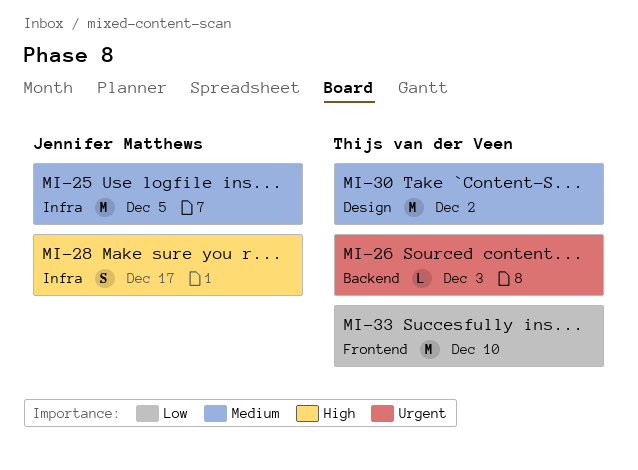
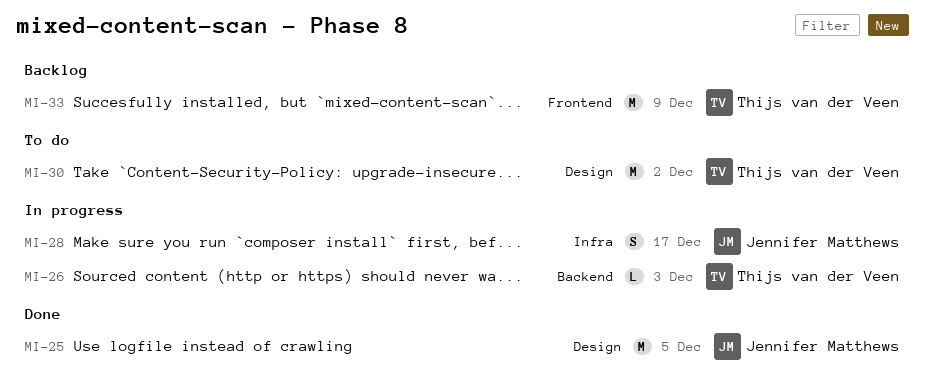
MI-25, label: Infra -> Design
MI-33, due: Dec 10 -> Dec 9

